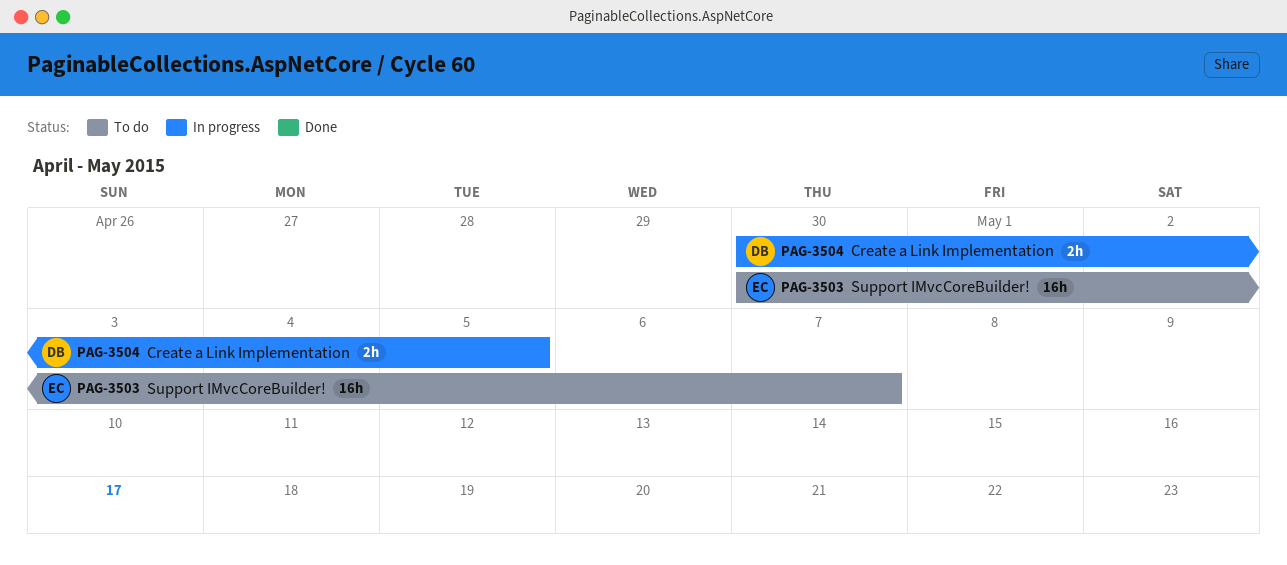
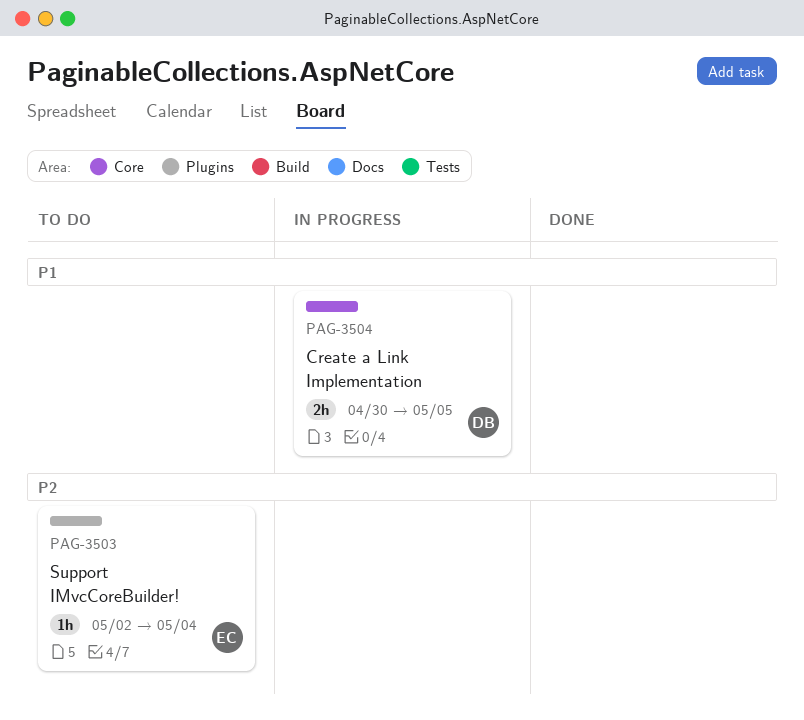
PAG-3503, estimate: 16h -> 1h
PAG-3503, start: Apr 30 -> May 2
PAG-3503, due: May 7 -> May 4

